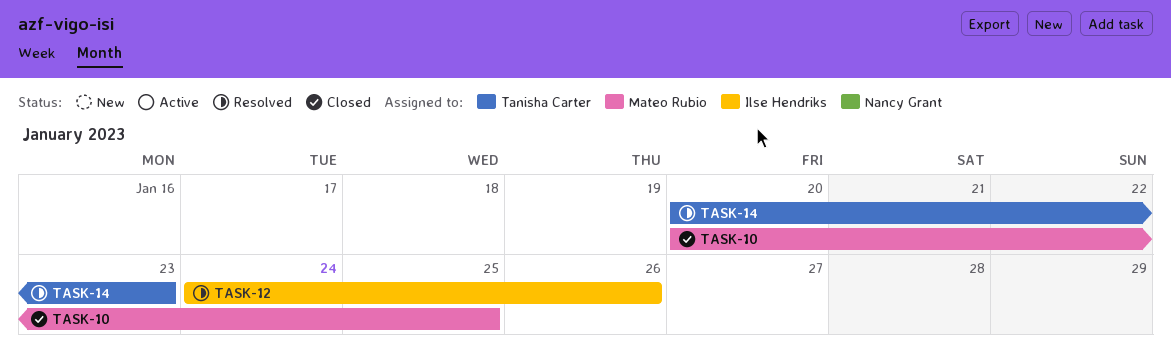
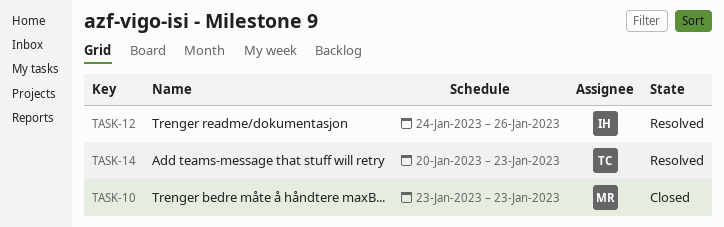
TASK-10, start: Jan 20 -> Jan 23
TASK-10, due: Jan 25 -> Jan 23

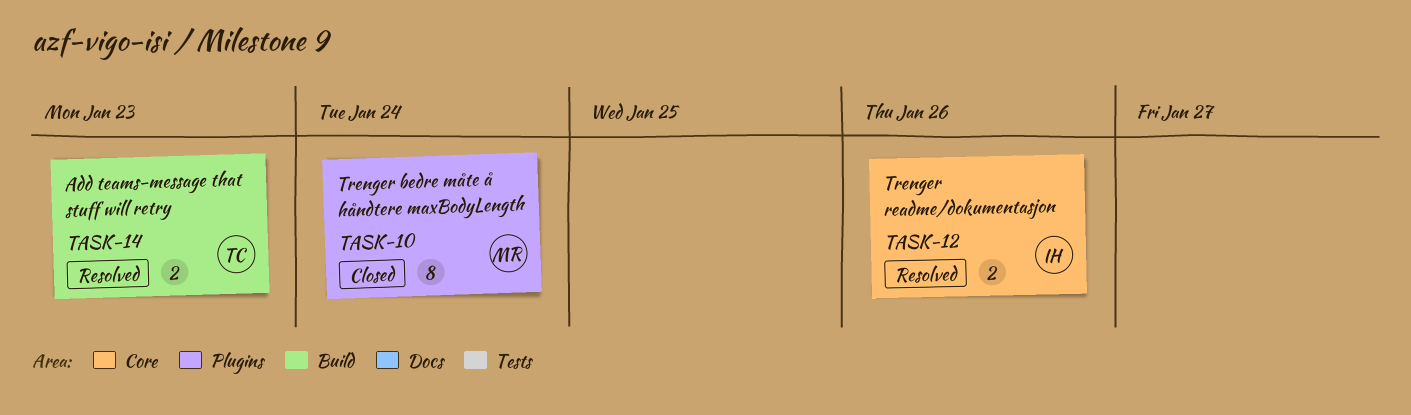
TASK-10, due: Jan 23 -> Jan 24

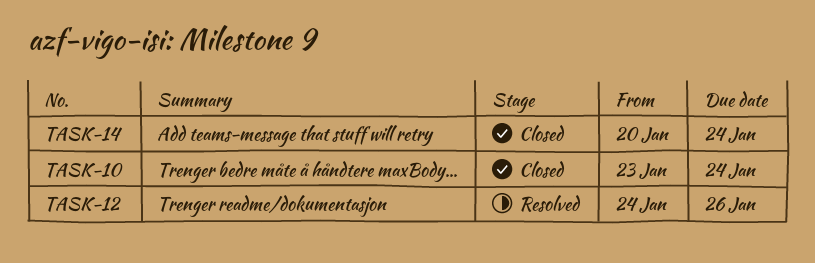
TASK-14, status: Resolved -> Closed
TASK-14, due: Jan 23 -> Jan 24

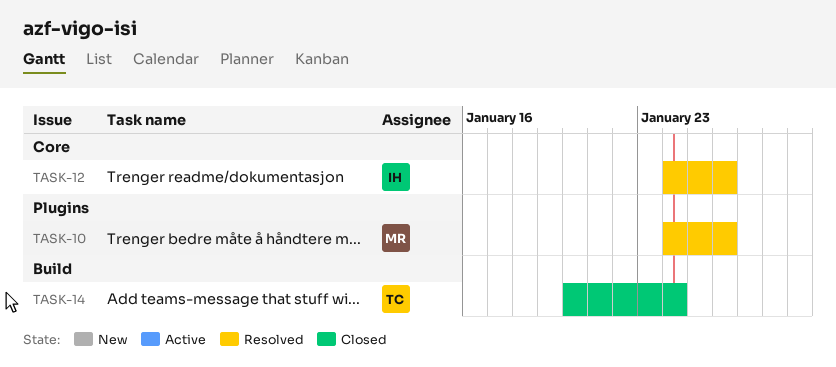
TASK-10, status: Closed -> Resolved
TASK-10, start: Jan 23 -> Jan 24
TASK-10, due: Jan 24 -> Jan 26

